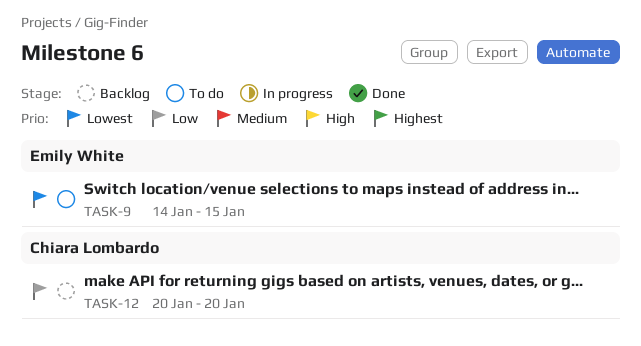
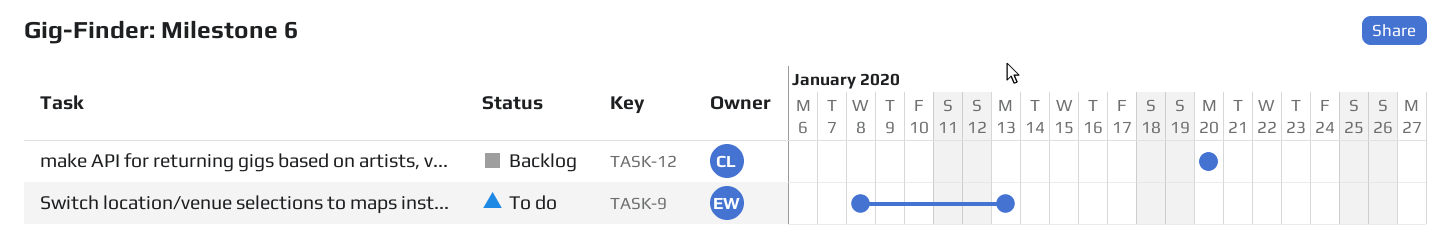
TASK-9, start: Jan 14 -> Jan 8
TASK-9, due: Jan 15 -> Jan 13

